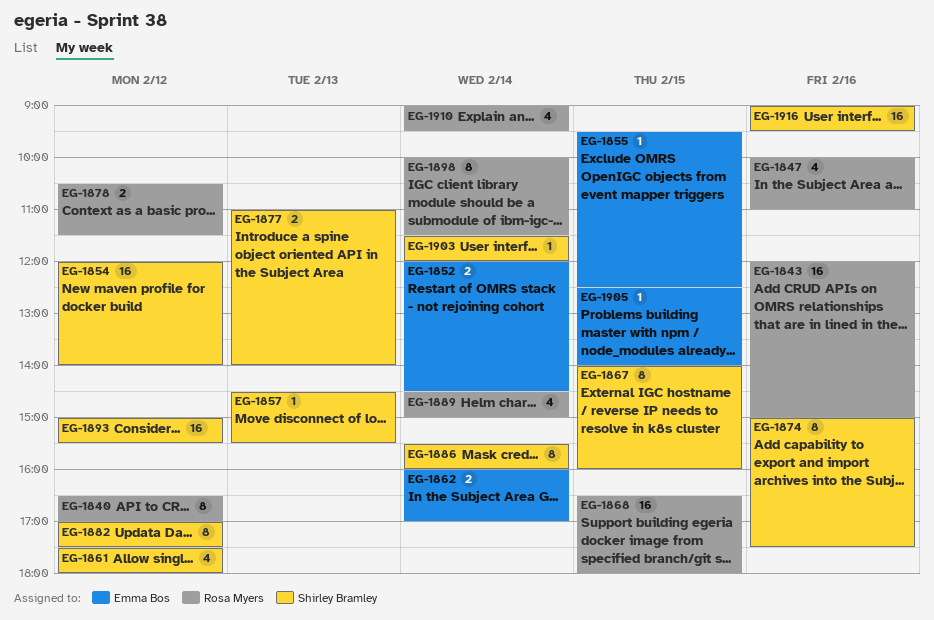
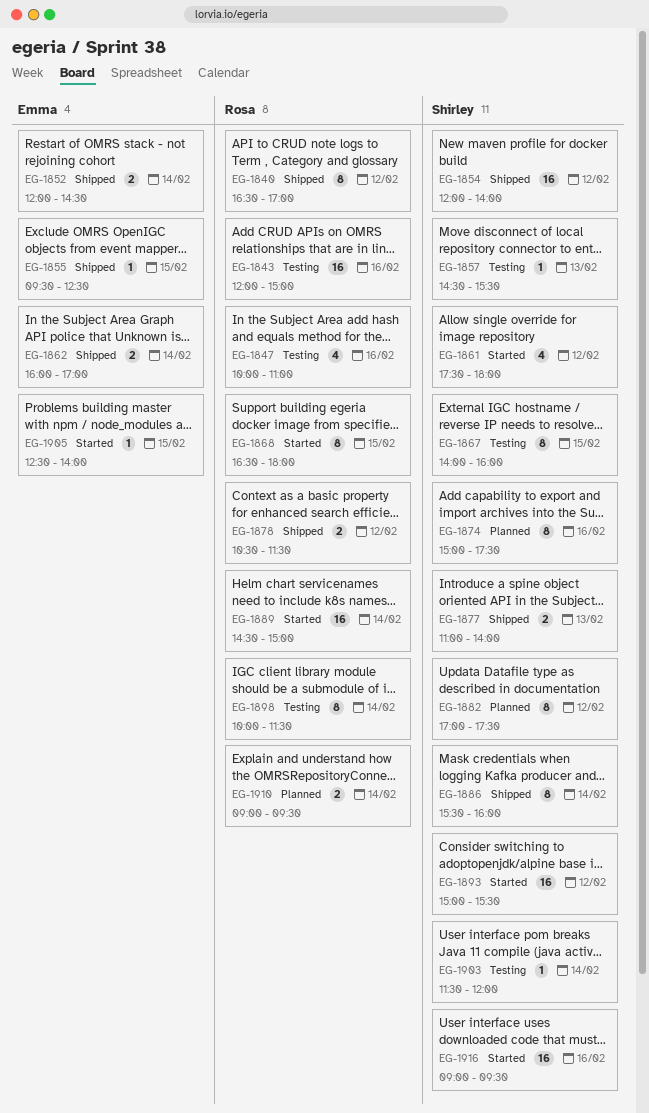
EG-1868, estimate: 16 -> 8
EG-1889, estimate: 4 -> 16
EG-1910, estimate: 4 -> 2

